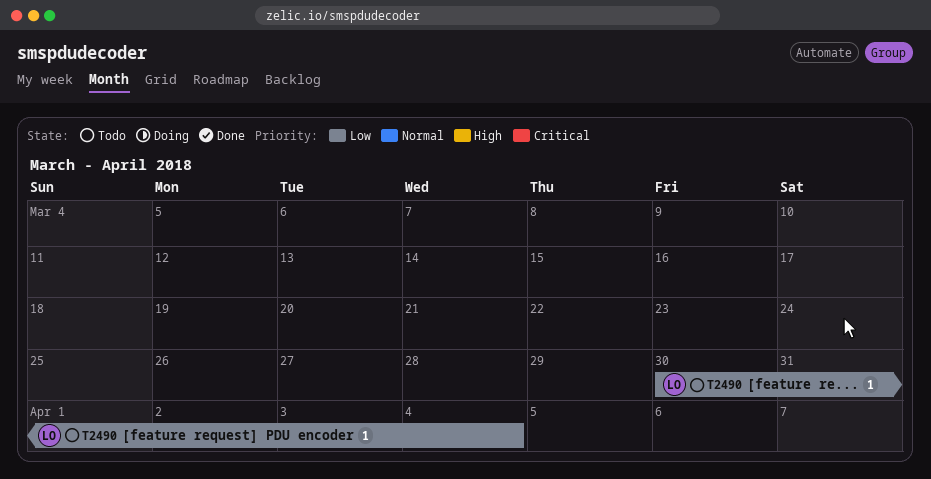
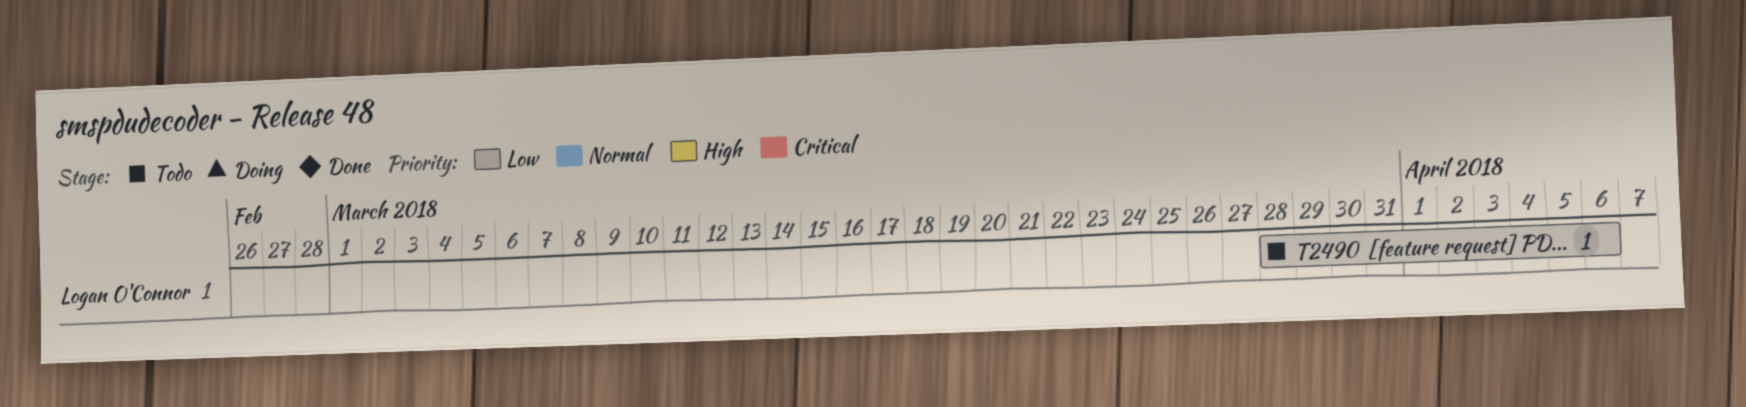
T2490, start: Mar 30 -> Mar 28
T2490, due: Apr 4 -> Apr 6

